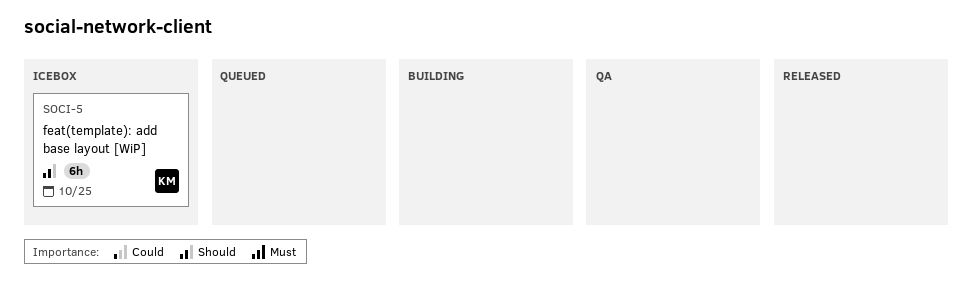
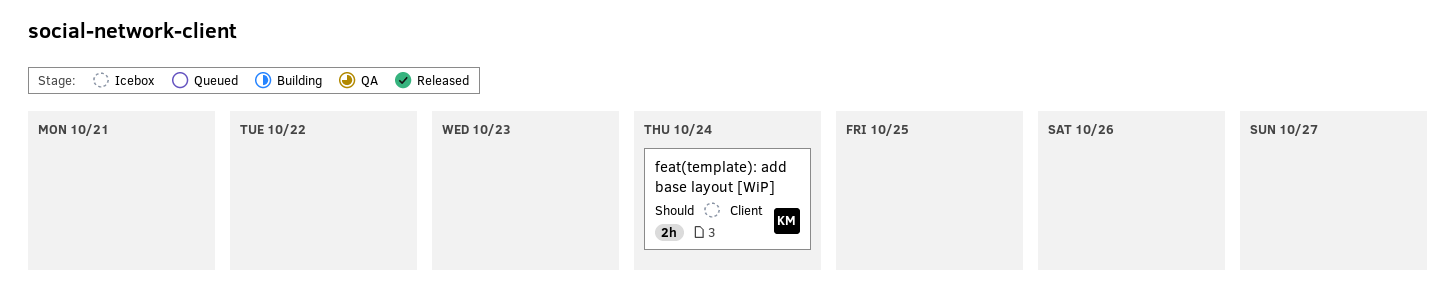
feat(template): add base layout [WiP], estimate: 6h -> 2h
feat(template): add base layout [WiP], due: Oct 25 -> Oct 24

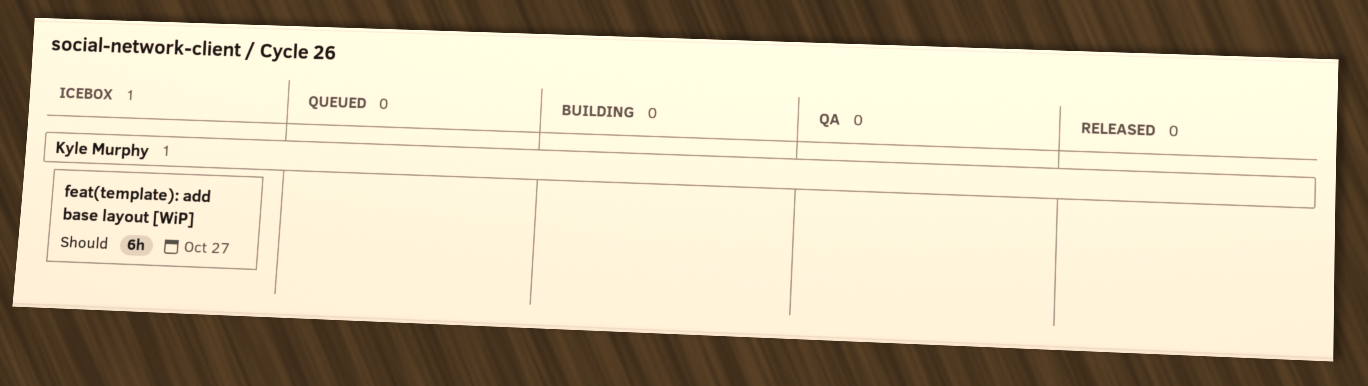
feat(template): add base layout [WiP], estimate: 2h -> 6h
feat(template): add base layout [WiP], due: Oct 24 -> Oct 27

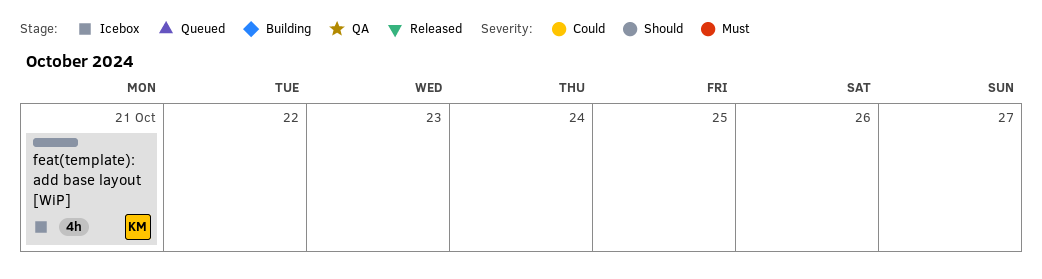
feat(template): add base layout [WiP], estimate: 6h -> 4h
feat(template): add base layout [WiP], due: Oct 27 -> Oct 21

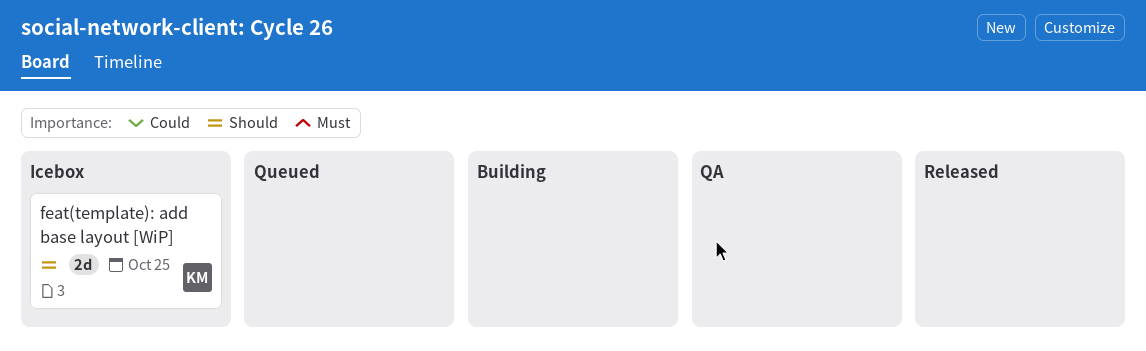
feat(template): add base layout [WiP], estimate: 4h -> 2d
feat(template): add base layout [WiP], due: Oct 21 -> Oct 25

